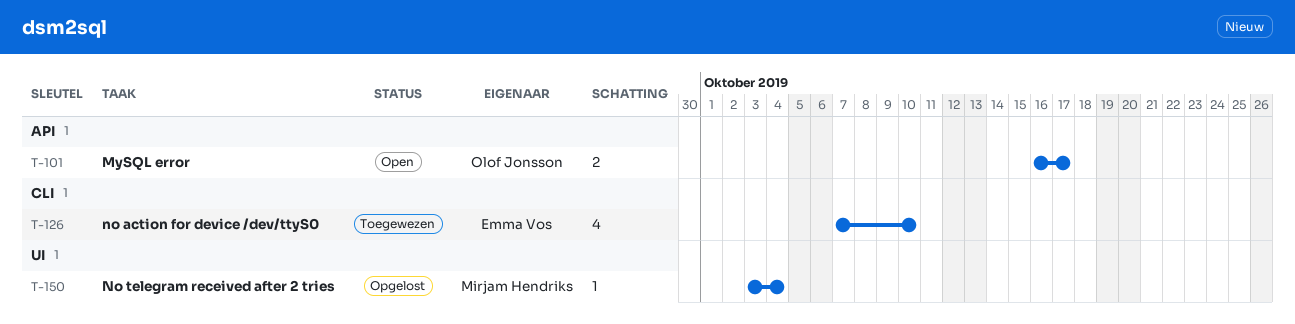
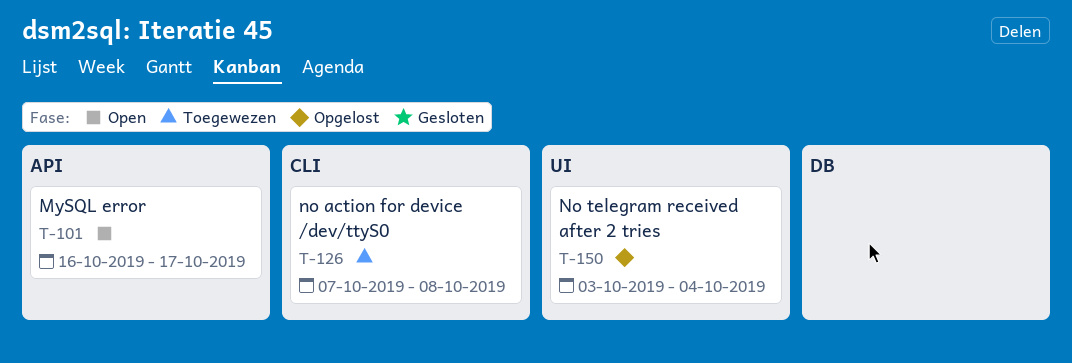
T-126, due: Oct 10 -> Oct 8

